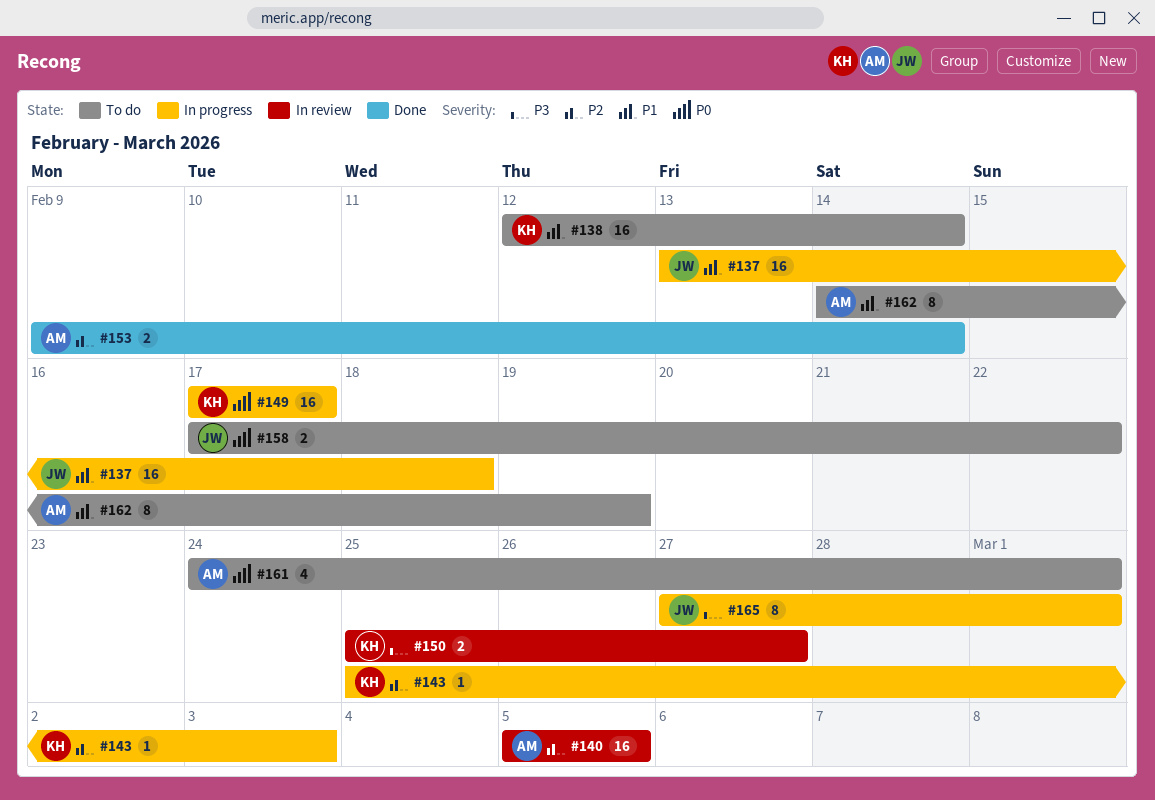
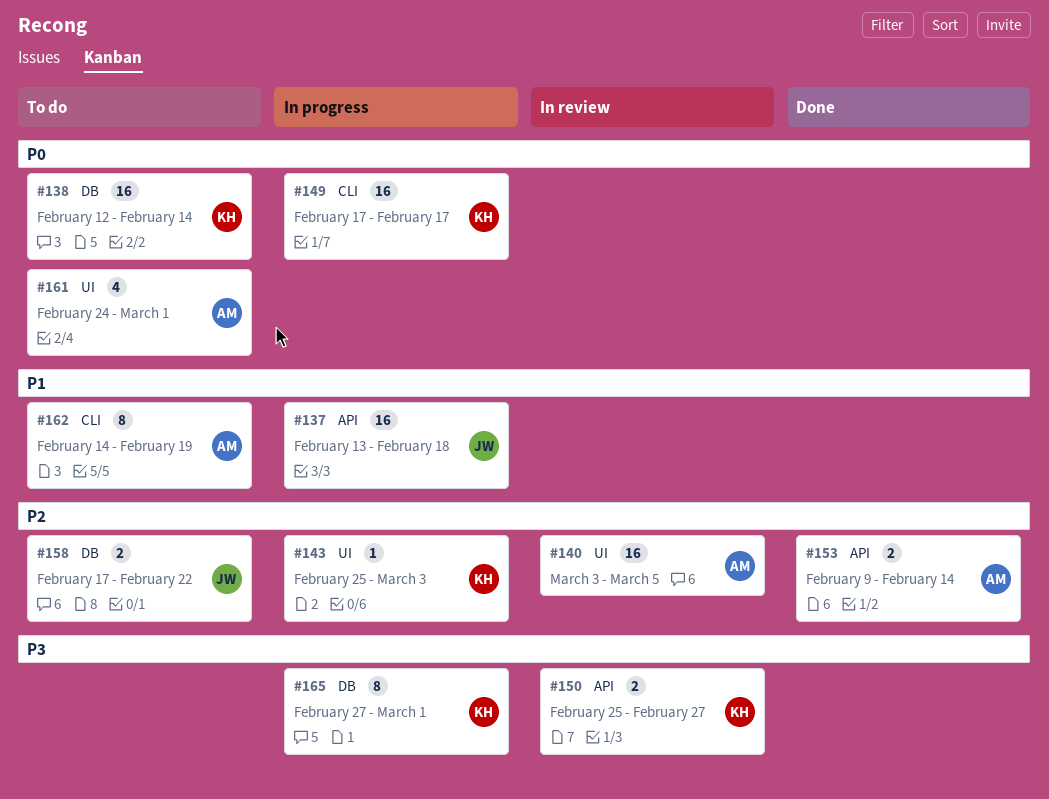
#138, priority: P1 -> P0
#140, start: Mar 5 -> Mar 3
#158, priority: P0 -> P2
#165, owner: JW -> KH

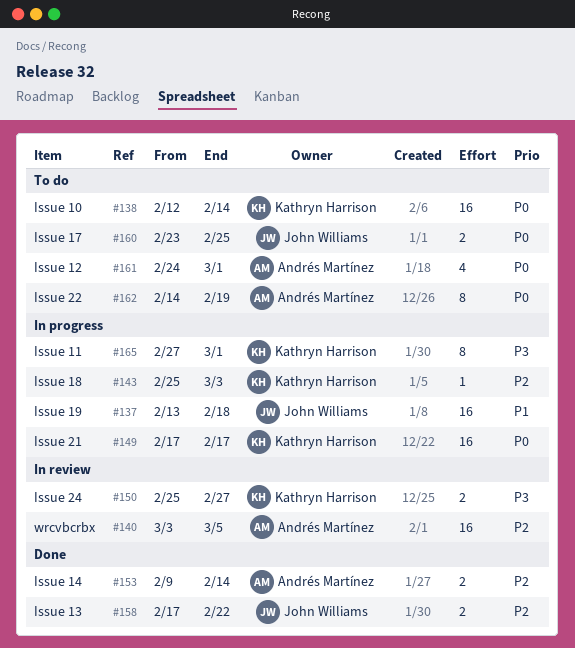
#158, status: To do -> Done
#160: none -> present
#162, priority: P1 -> P0

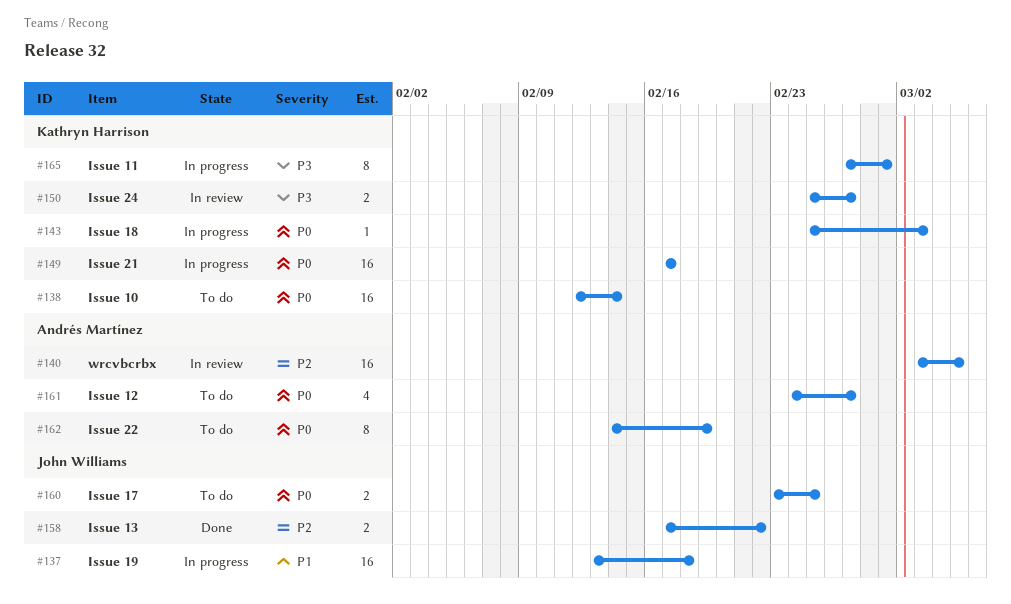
#143, priority: P2 -> P0
#153: present -> none
#161, due: Mar 1 -> Feb 27

